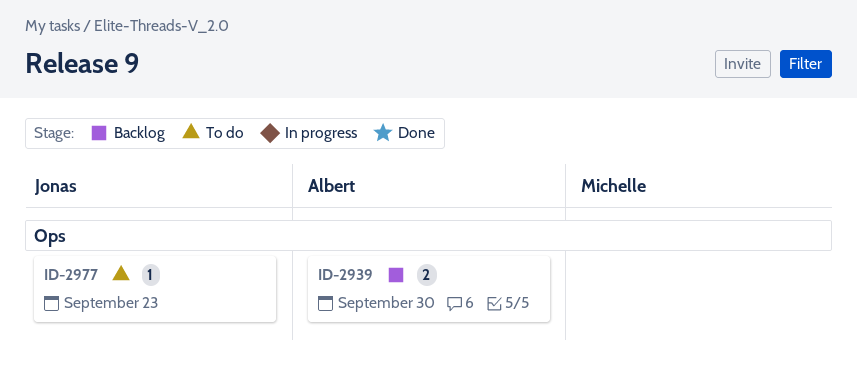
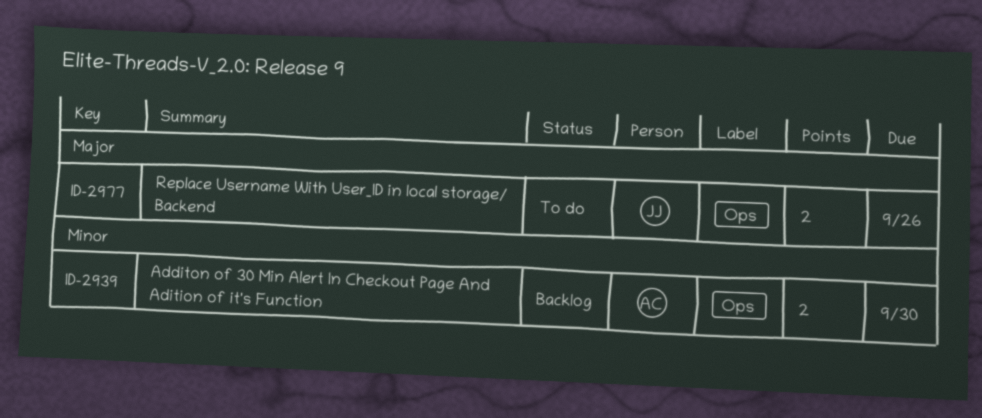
ID-2977, estimate: 1 -> 2
ID-2977, due: Sep 23 -> Sep 26

